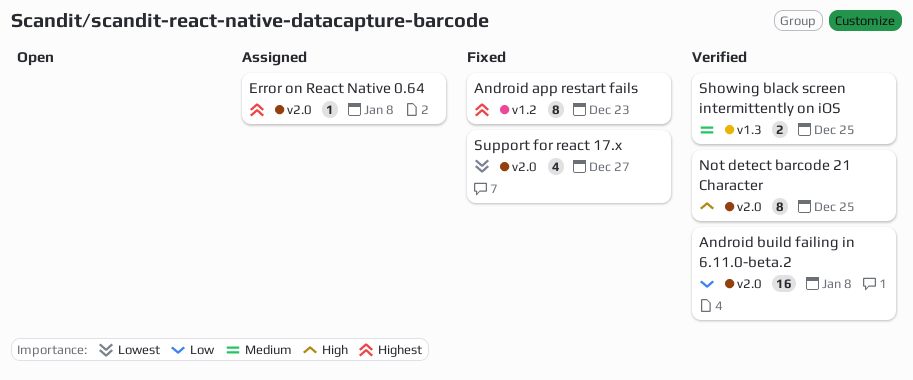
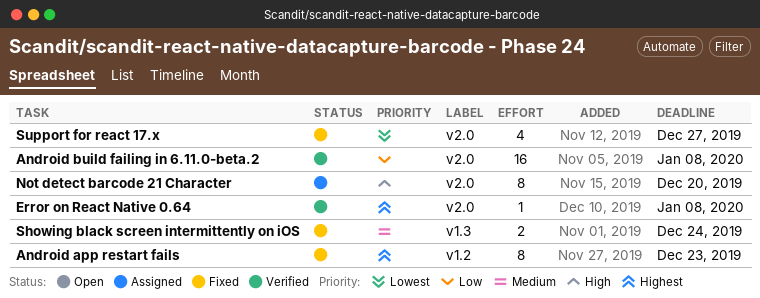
Error on React Native 0.64, status: Assigned -> Verified
Not detect barcode 21 Character, status: Verified -> Assigned
Not detect barcode 21 Character, due: Dec 25 -> Dec 20
Showing black screen intermittently on iOS, status: Verified -> Fixed
Showing black screen intermittently on iOS, due: Dec 25 -> Dec 24

